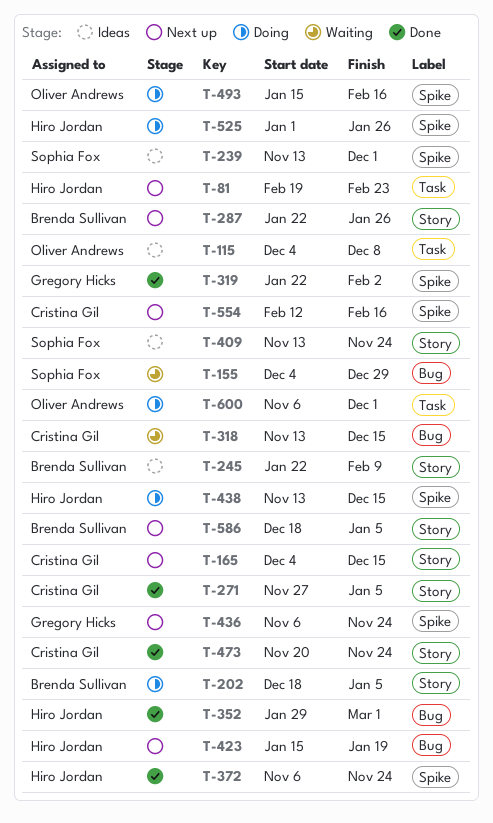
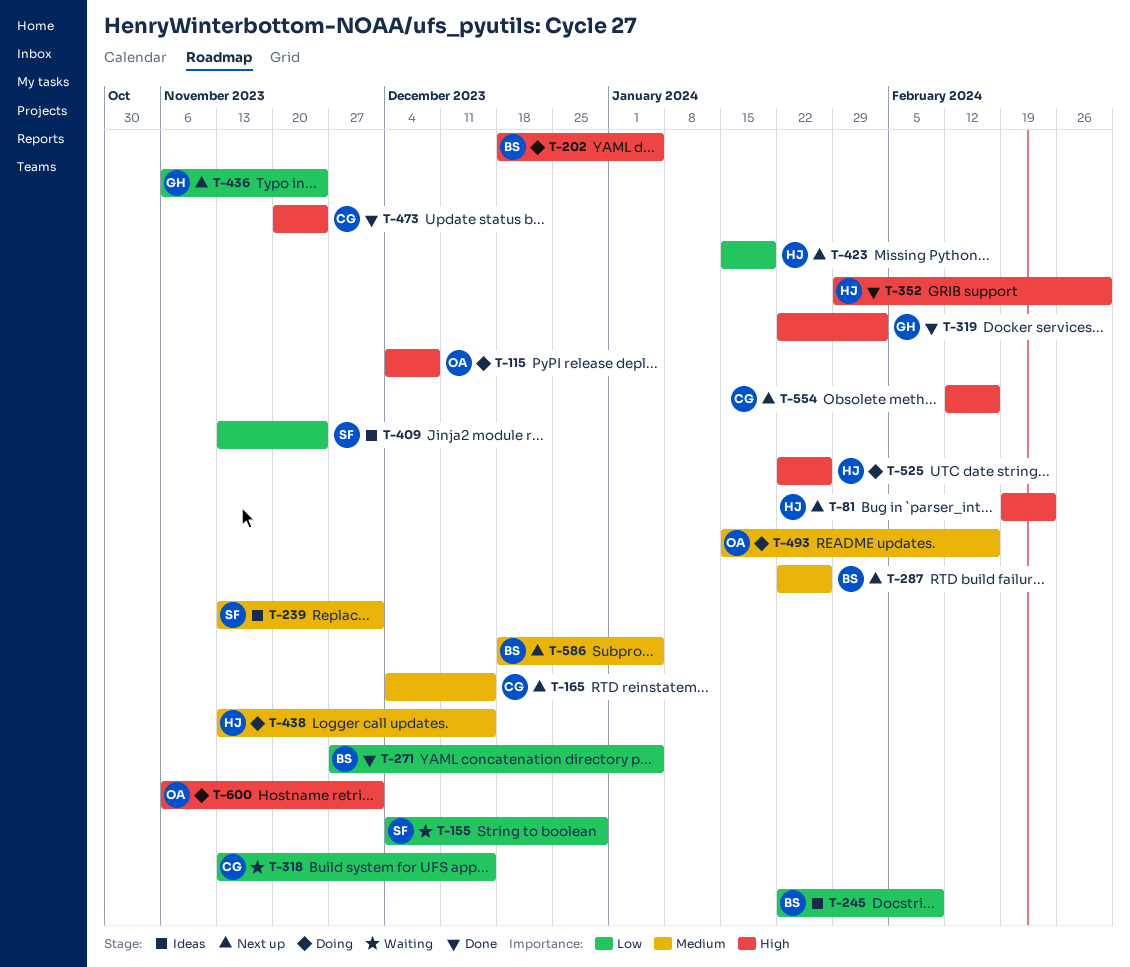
T-115, status: Ideas -> Doing
T-271, owner: Cristina Gil -> Brenda Sullivan
T-372: present -> none
T-525, start: Jan 1 -> Jan 22

